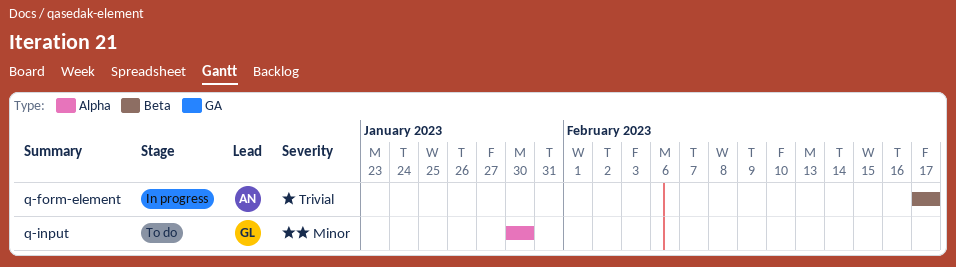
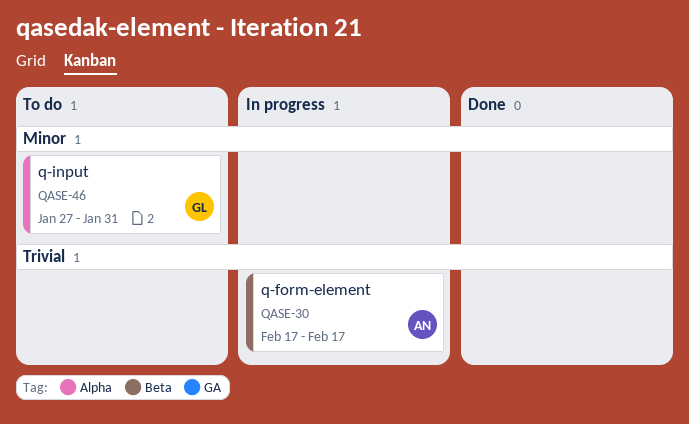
q-input, start: Jan 30 -> Jan 27
q-input, due: Jan 30 -> Jan 31

